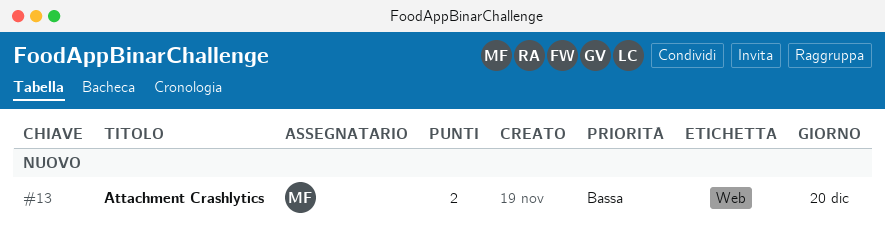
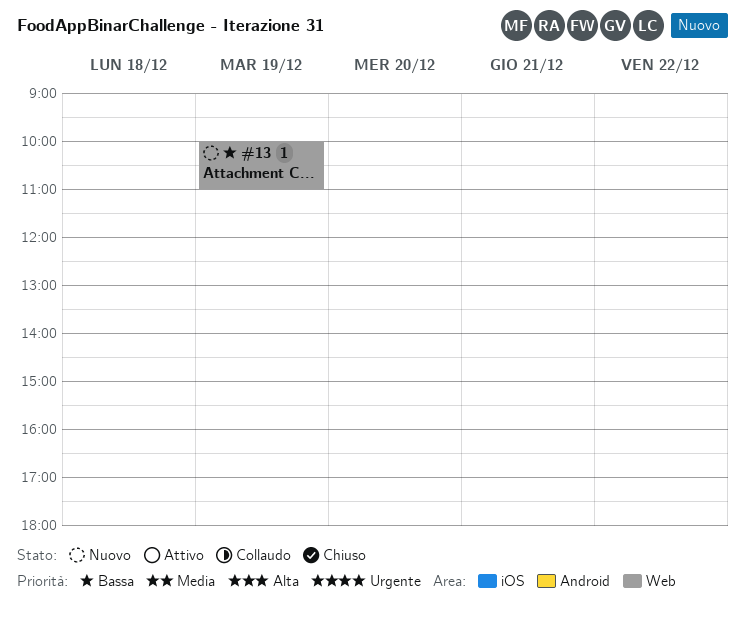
#13, estimate: 2 -> 1
#13, day: Dec 20 -> Dec 19

